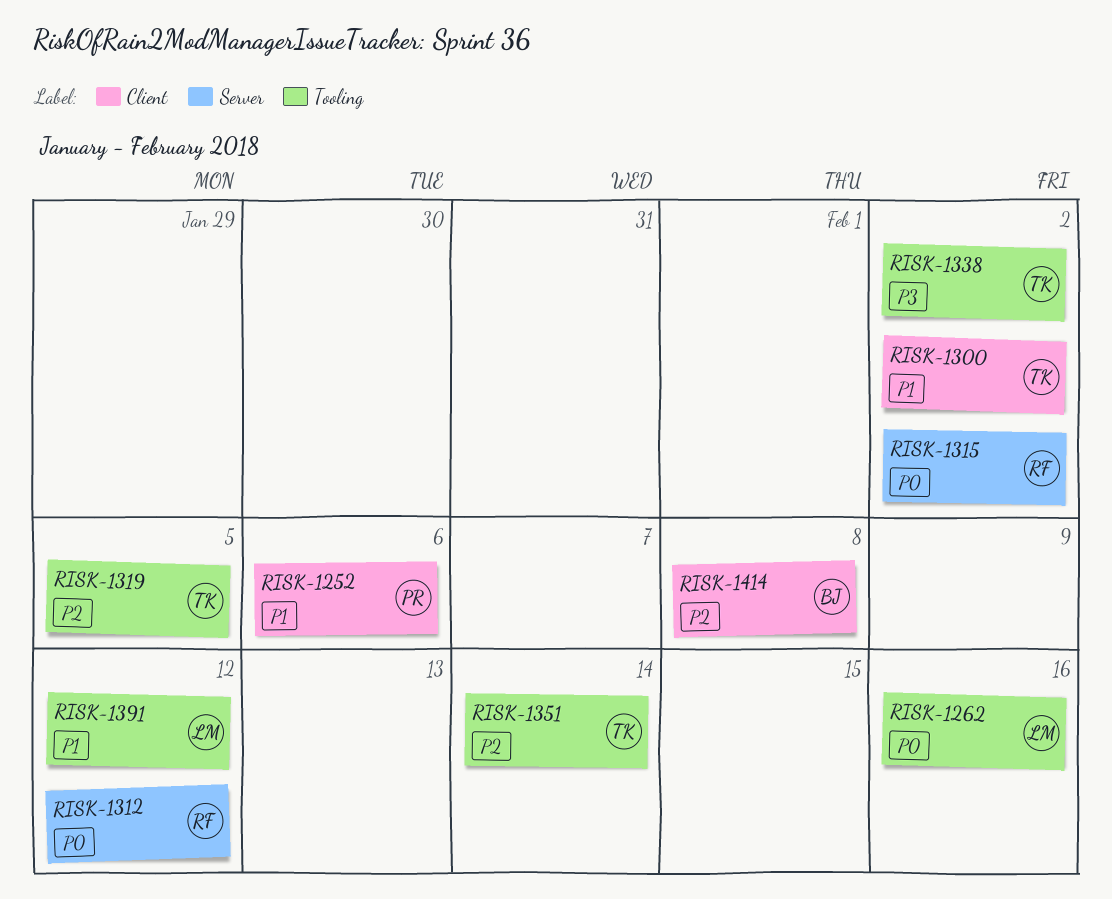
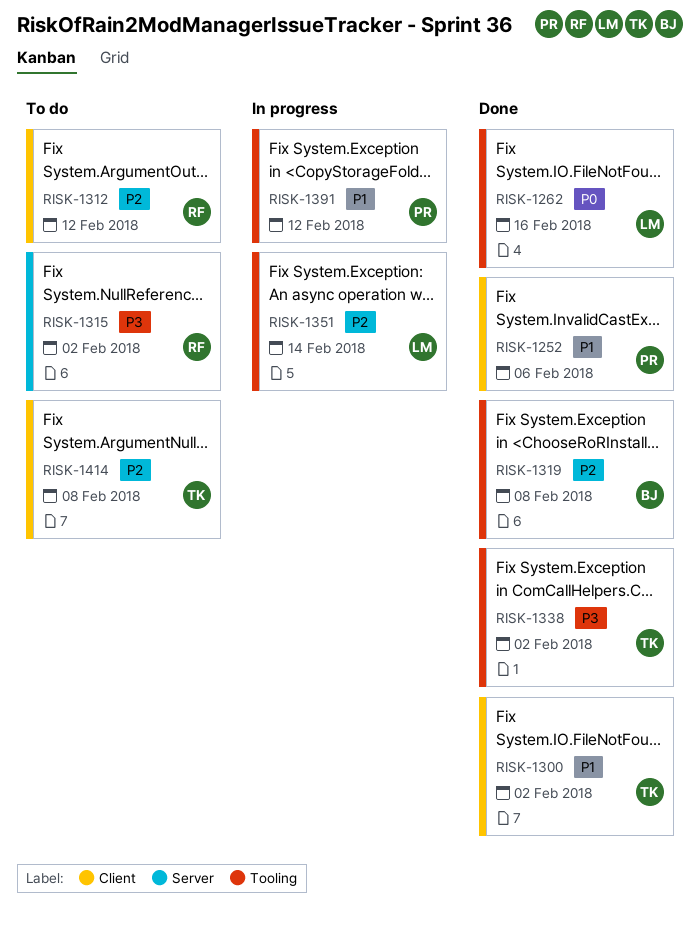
RISK-1312, priority: P0 -> P2
RISK-1312, label: Server -> Client
RISK-1315, priority: P0 -> P3
RISK-1319, owner: TK -> BJ
RISK-1319, due: Feb 5 -> Feb 8
RISK-1351, owner: TK -> LM
RISK-1391, owner: LM -> PR
RISK-1414, owner: BJ -> TK

